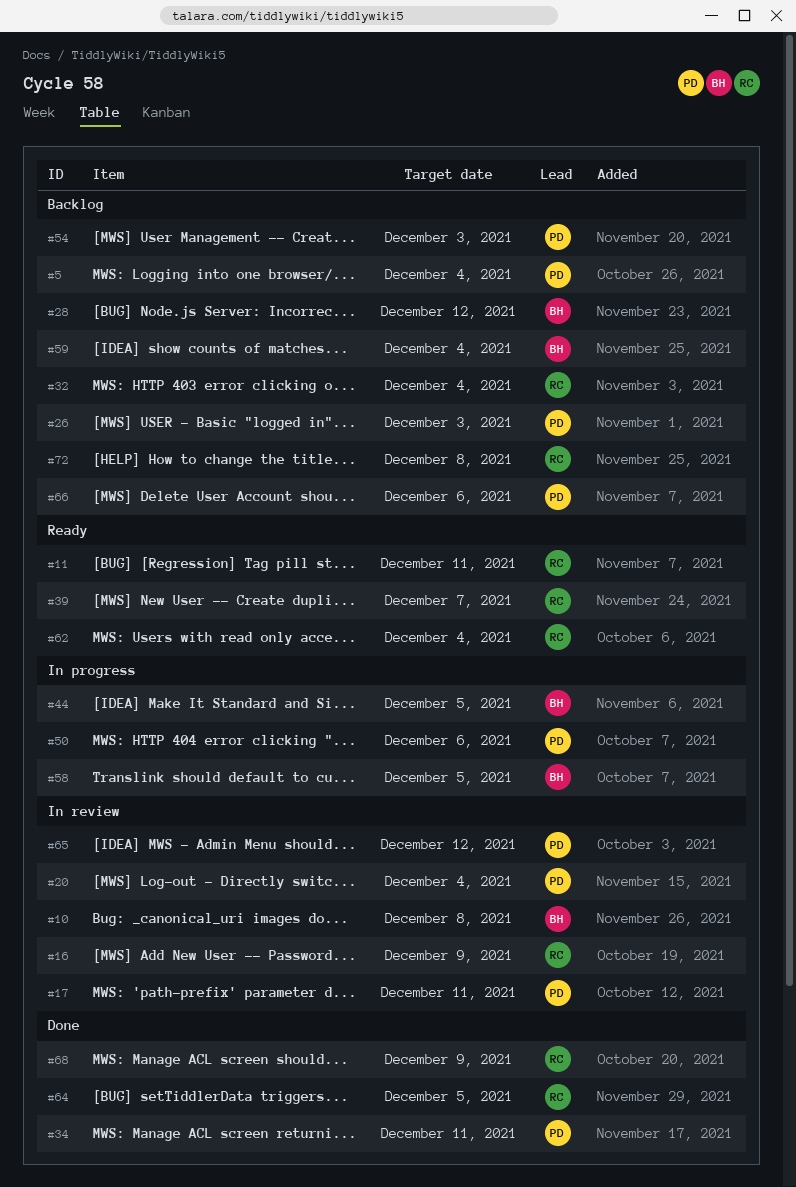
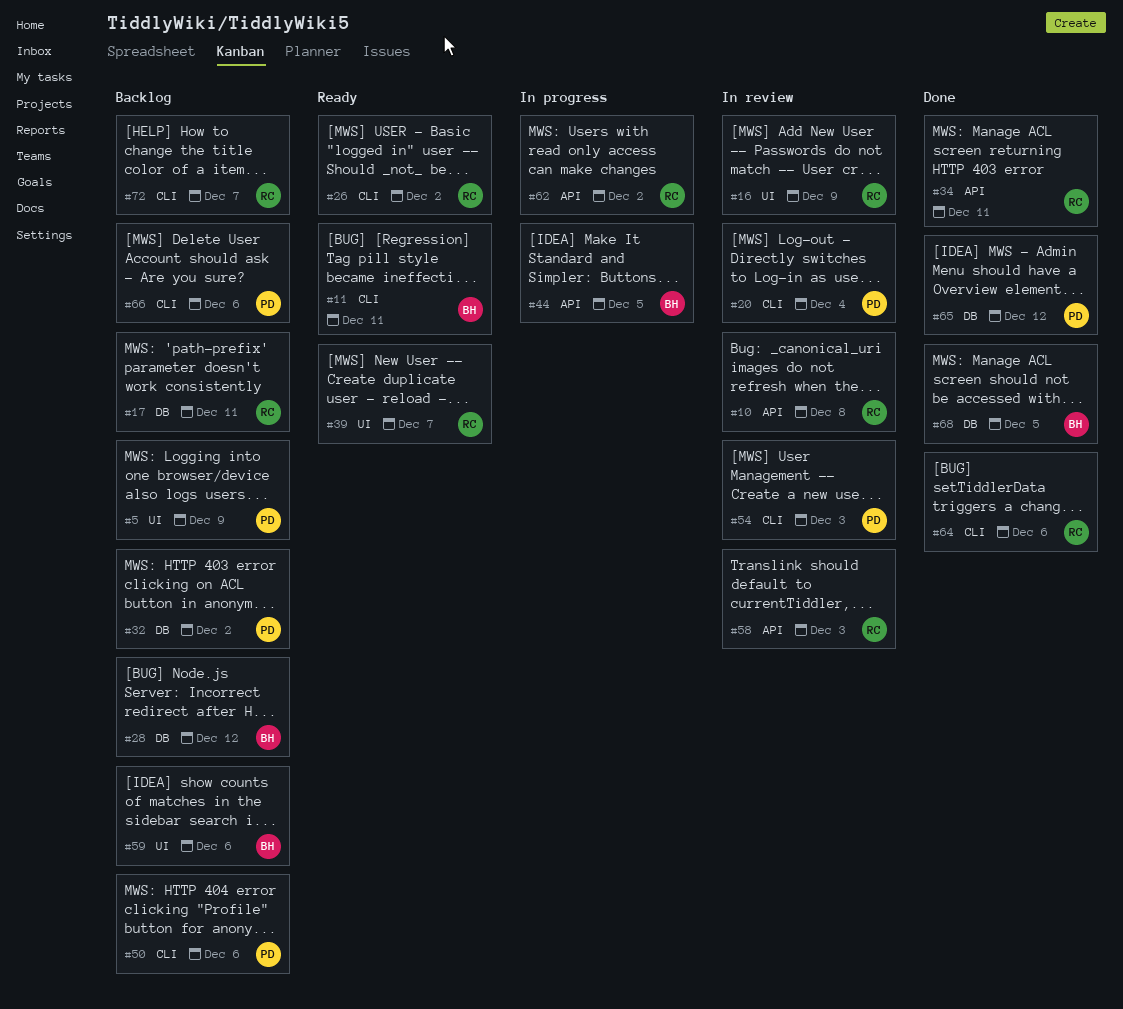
#5, due: Dec 4 -> Dec 9
#10, owner: BH -> RC
#11, owner: RC -> BH
#17, status: In review -> Backlog
#17, owner: PD -> RC
#26, status: Backlog -> Ready
#26, owner: PD -> RC
#26, due: Dec 3 -> Dec 2
#32, owner: RC -> PD
#32, due: Dec 4 -> Dec 2
#34, owner: PD -> RC
#50, status: In progress -> Backlog
#54, status: Backlog -> In review
#58, status: In progress -> In review
#58, owner: BH -> RC
#58, due: Dec 5 -> Dec 3
#59, due: Dec 4 -> Dec 6
#62, status: Ready -> In progress
#62, due: Dec 4 -> Dec 2
#64, due: Dec 5 -> Dec 6
#65, status: In review -> Done
#68, owner: RC -> BH
#68, due: Dec 9 -> Dec 5
#72, due: Dec 8 -> Dec 7

